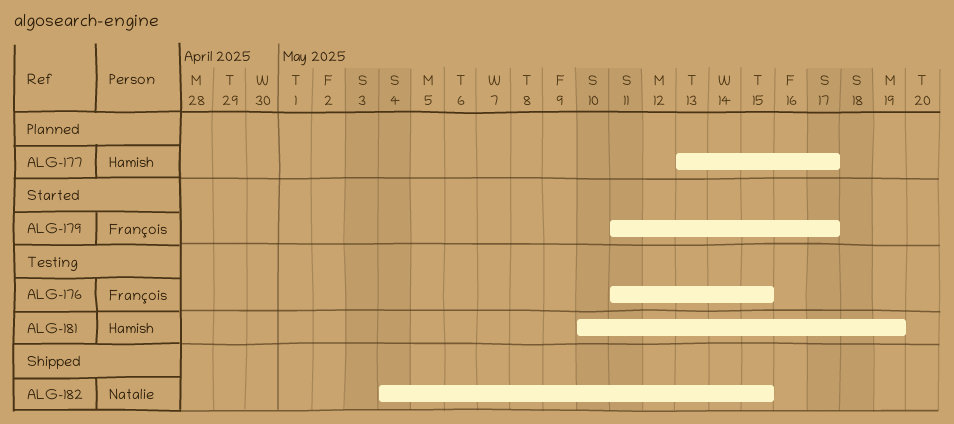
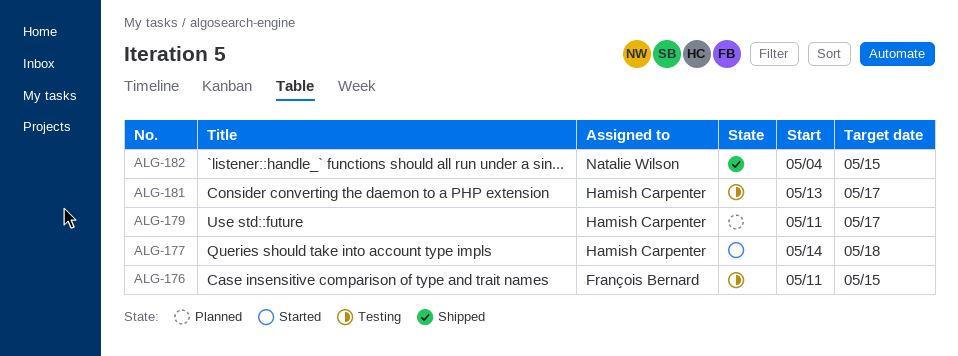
ALG-177, status: Planned -> Started
ALG-177, start: May 13 -> May 14
ALG-177, due: May 17 -> May 18
ALG-179, status: Started -> Planned
ALG-179, owner: François Bernard -> Hamish Carpenter
ALG-181, start: May 10 -> May 13
ALG-181, due: May 19 -> May 17

